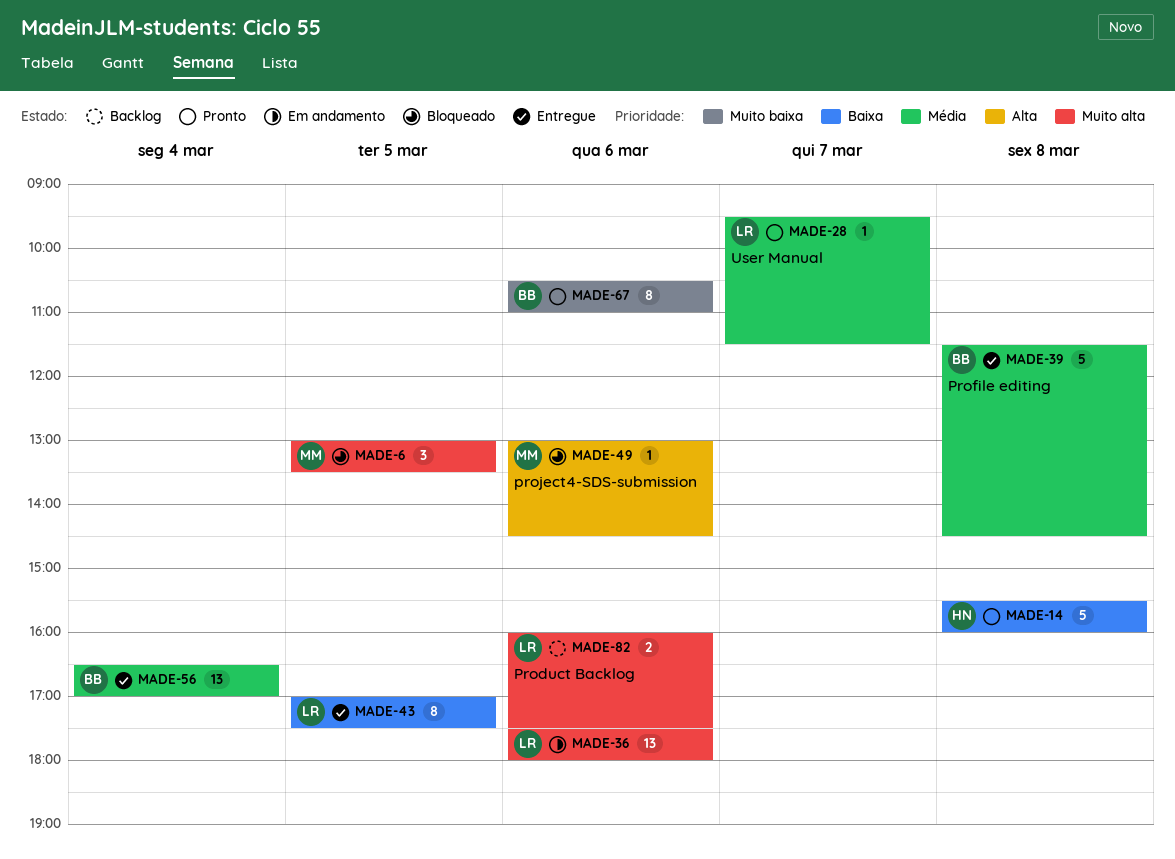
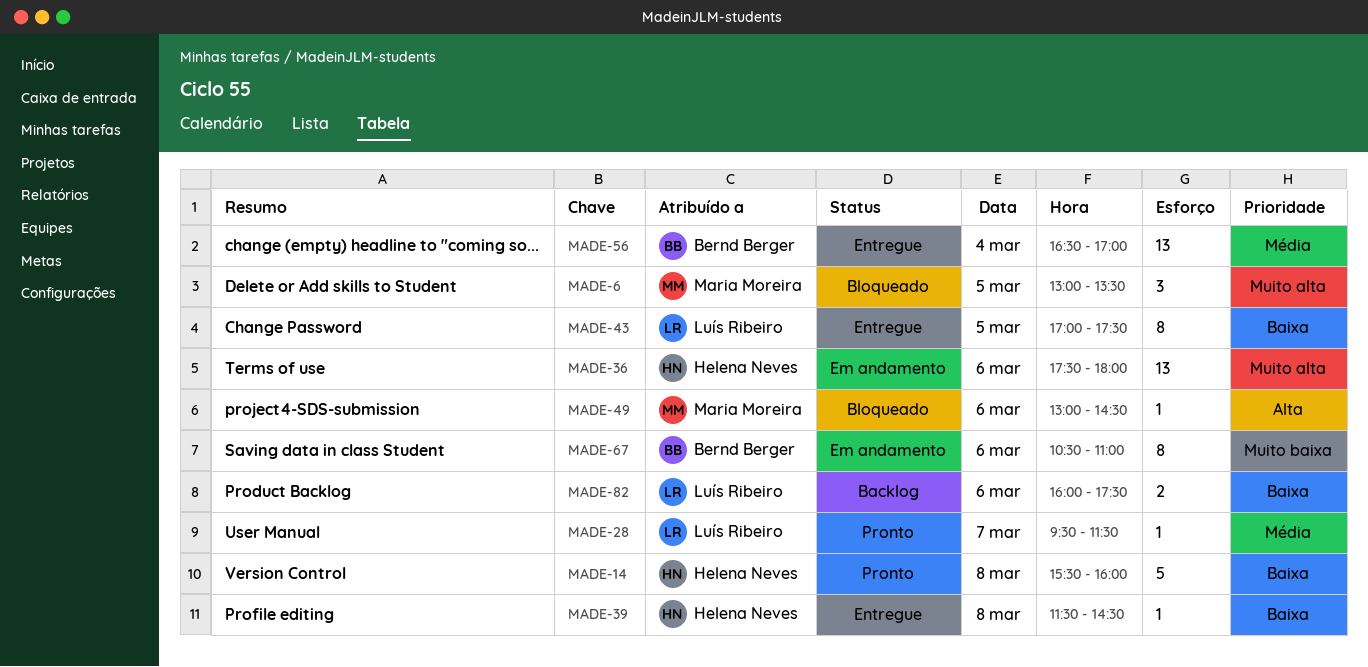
MADE-36, owner: Luís Ribeiro -> Helena Neves
MADE-39, owner: Bernd Berger -> Helena Neves
MADE-39, priority: Média -> Baixa
MADE-39, estimate: 5 -> 1
MADE-67, status: Pronto -> Em andamento
MADE-82, priority: Muito alta -> Baixa

